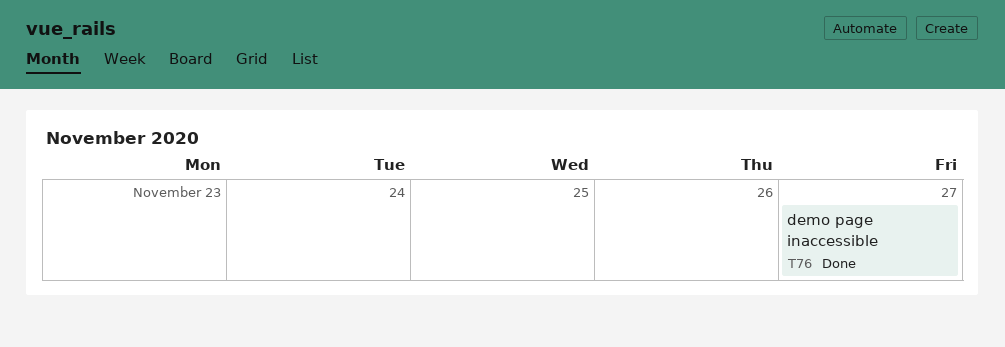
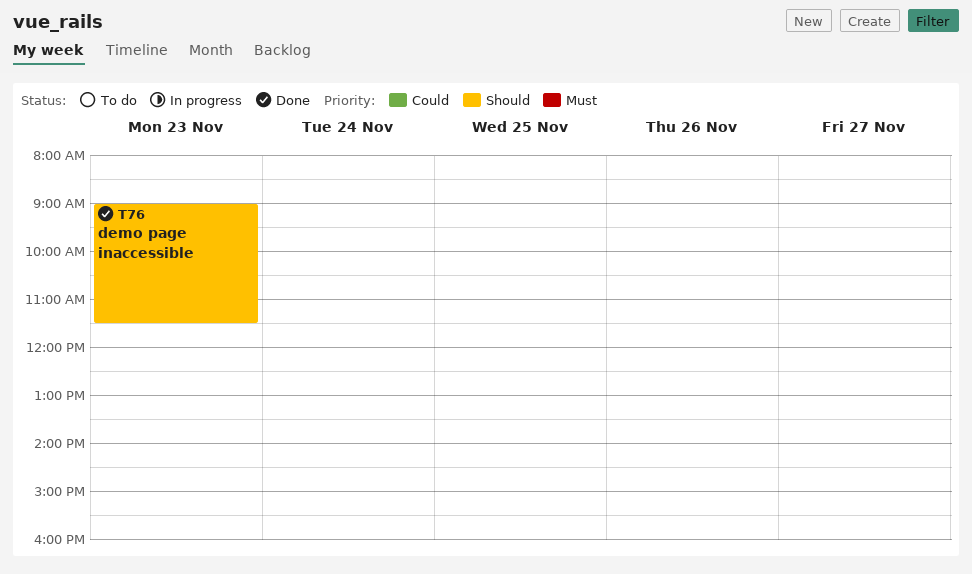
T76, day: Nov 27 -> Nov 23

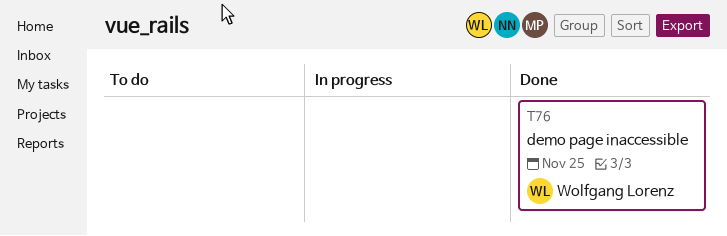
T76, day: Nov 23 -> Nov 25

